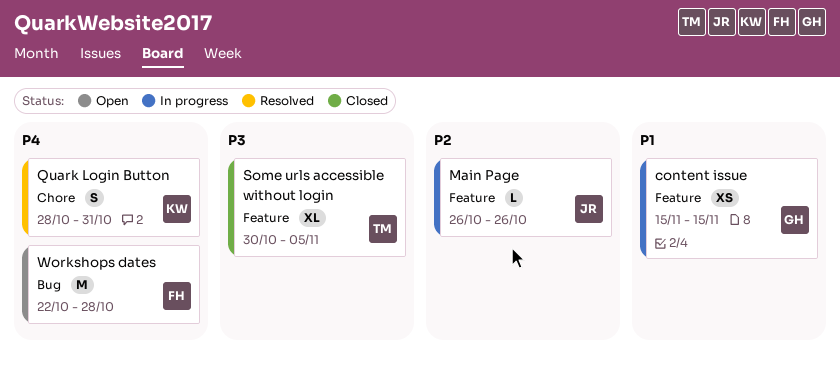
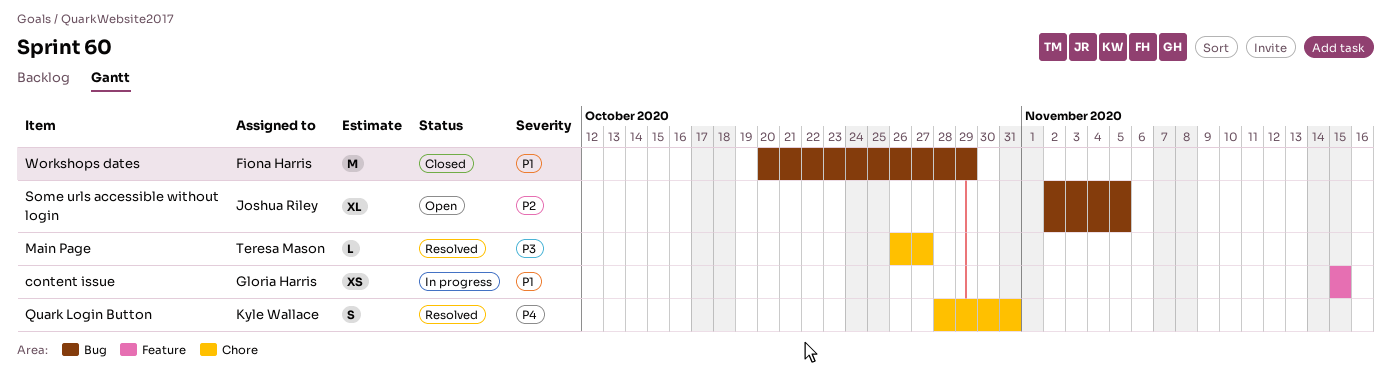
Main Page, status: In progress -> Resolved
Main Page, owner: Joshua Riley -> Teresa Mason
Main Page, priority: P2 -> P3
Main Page, label: Feature -> Chore
Main Page, due: Oct 26 -> Oct 27
Some urls accessible without login, status: Closed -> Open
Some urls accessible without login, owner: Teresa Mason -> Joshua Riley
Some urls accessible without login, priority: P3 -> P2
Some urls accessible without login, label: Feature -> Bug
Some urls accessible without login, start: Oct 30 -> Nov 2
Workshops dates, status: Open -> Closed
Workshops dates, priority: P4 -> P1
Workshops dates, start: Oct 22 -> Oct 20
Workshops dates, due: Oct 28 -> Oct 29

